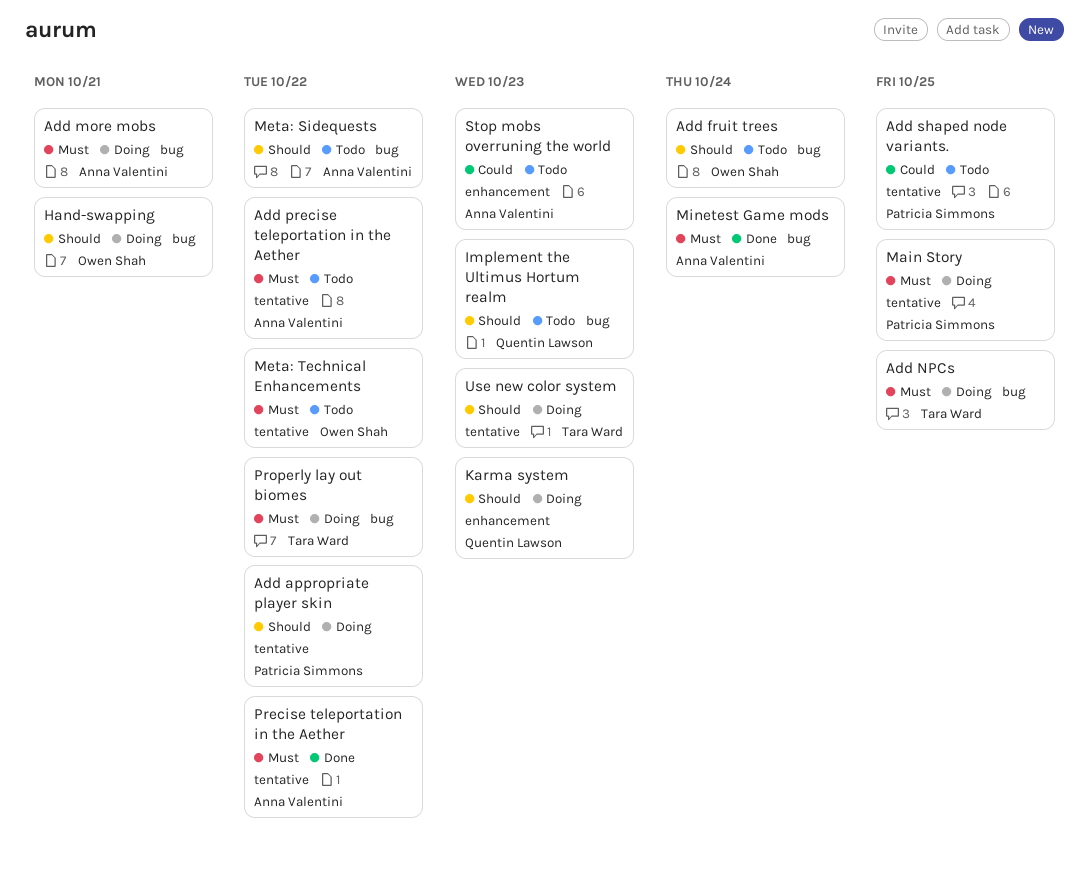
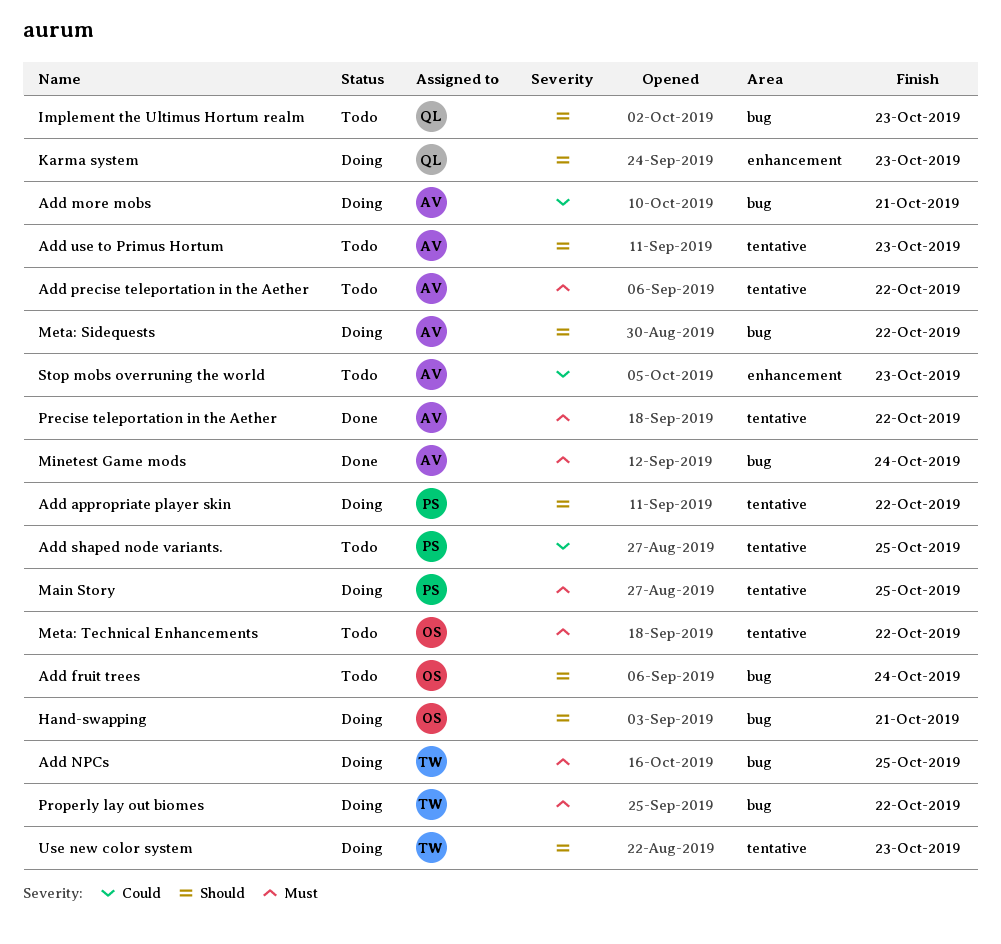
Add more mobs, priority: Must -> Could
Add use to Primus Hortum: none -> present
Meta: Sidequests, status: Todo -> Doing

